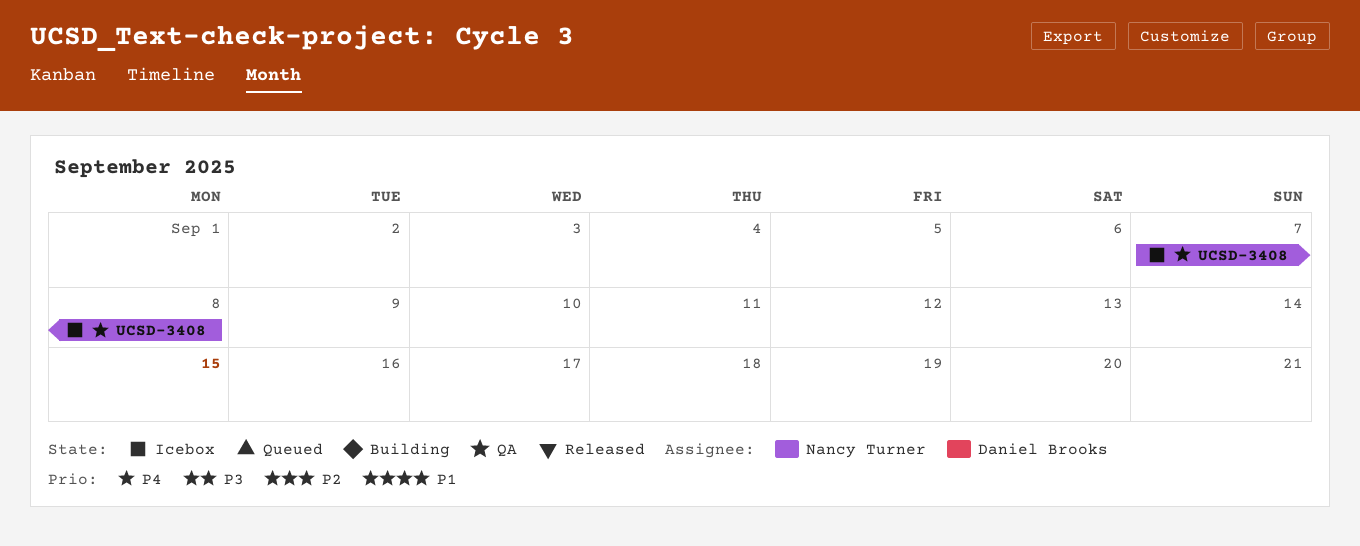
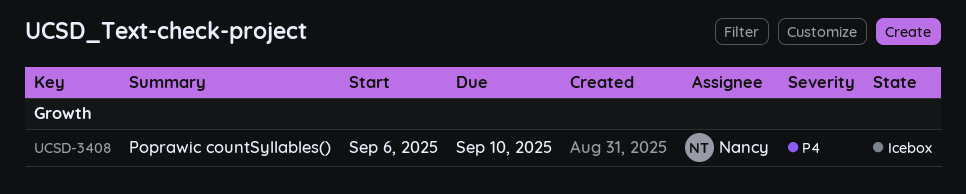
UCSD-3408, start: Sep 7 -> Sep 6
UCSD-3408, due: Sep 8 -> Sep 10

